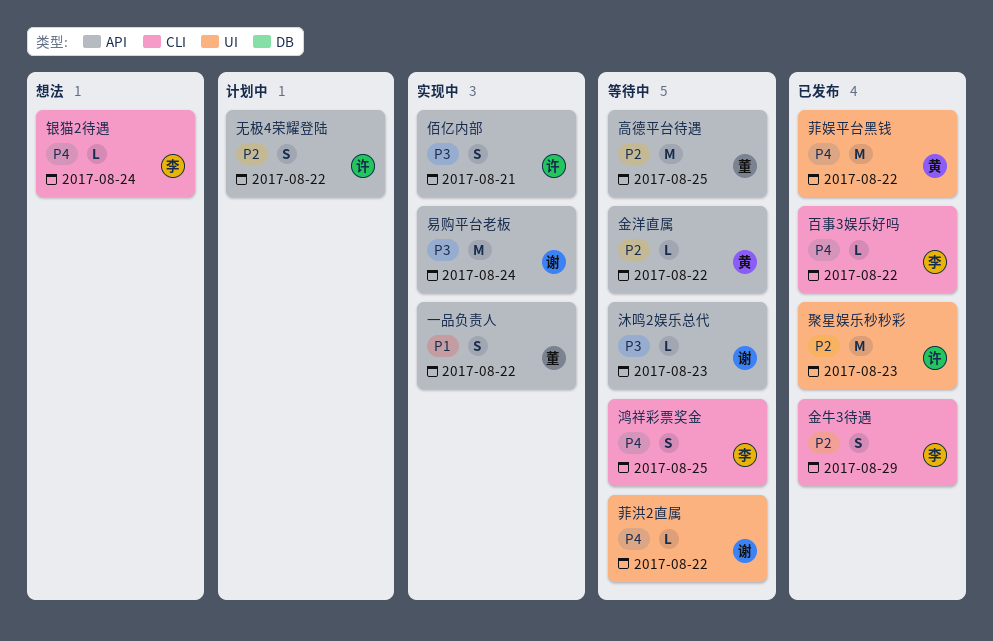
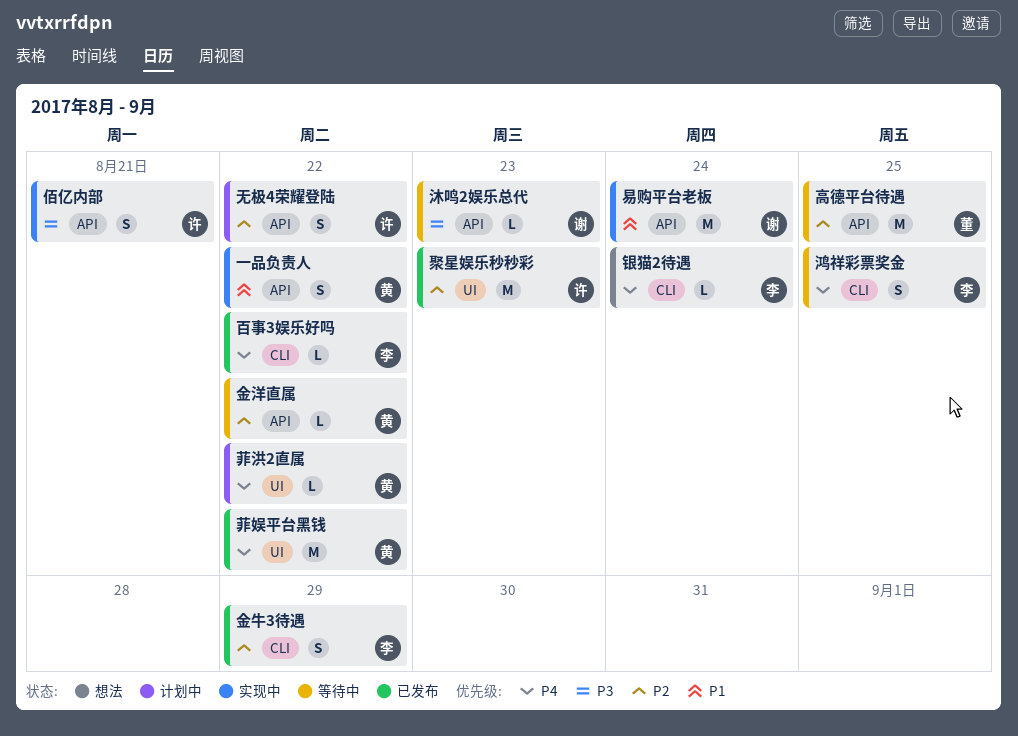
一品负责人, owner: 董 -> 黄
易购平台老板, priority: P3 -> P1
菲洪2直属, status: 等待中 -> 计划中
菲洪2直属, owner: 谢 -> 黄

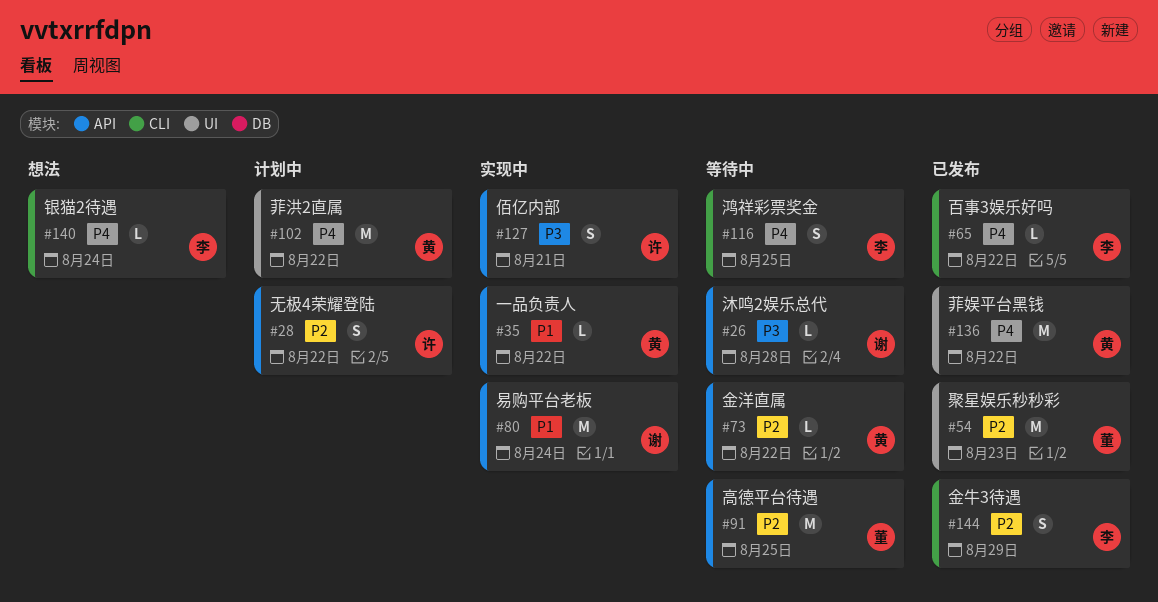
一品负责人, estimate: S -> L
沐鸣2娱乐总代, due: Aug 23 -> Aug 28
聚星娱乐秒秒彩, owner: 许 -> 董
菲洪2直属, estimate: L -> M

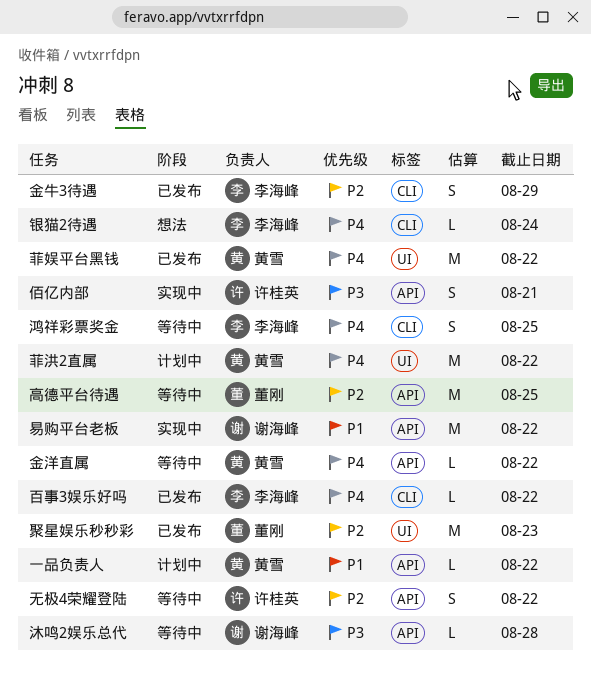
一品负责人, status: 实现中 -> 计划中
无极4荣耀登陆, status: 计划中 -> 等待中
易购平台老板, due: Aug 24 -> Aug 22
金洋直属, priority: P2 -> P4

